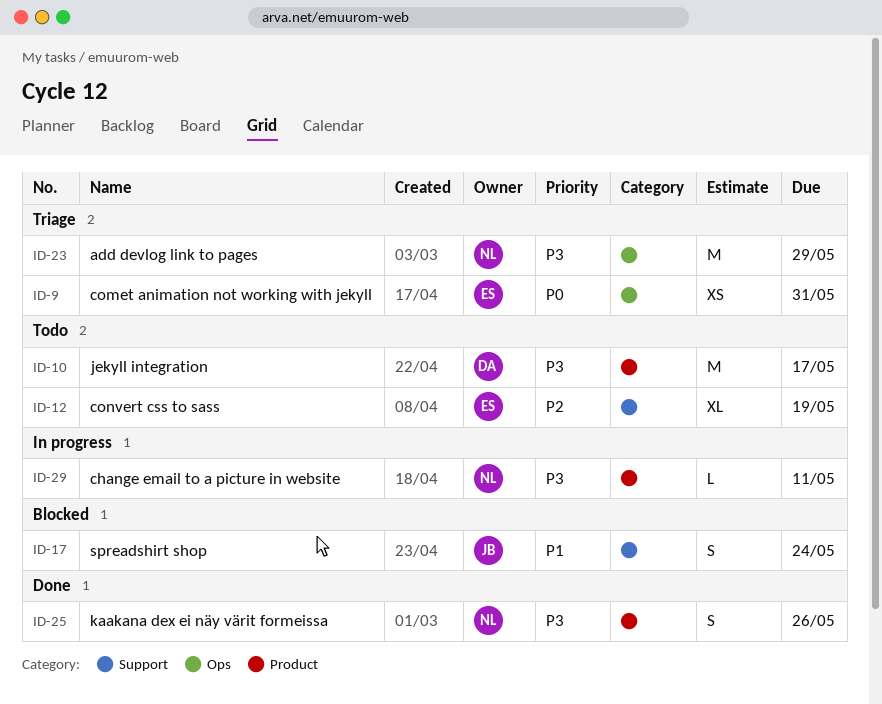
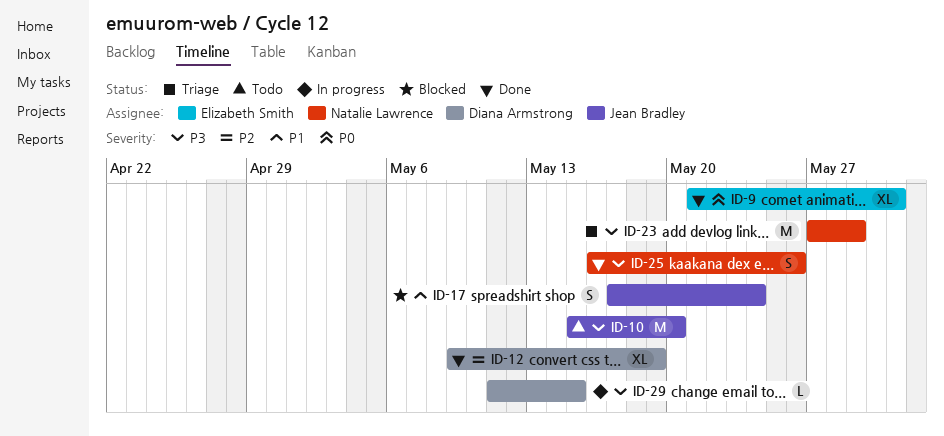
ID-9, status: Triage -> Done
ID-9, estimate: XS -> XL
ID-10, owner: Diana Armstrong -> Jean Bradley
ID-10, due: May 17 -> May 20
ID-12, status: Todo -> Done
ID-12, owner: Elizabeth Smith -> Diana Armstrong
ID-29, owner: Natalie Lawrence -> Diana Armstrong
ID-29, due: May 11 -> May 15

